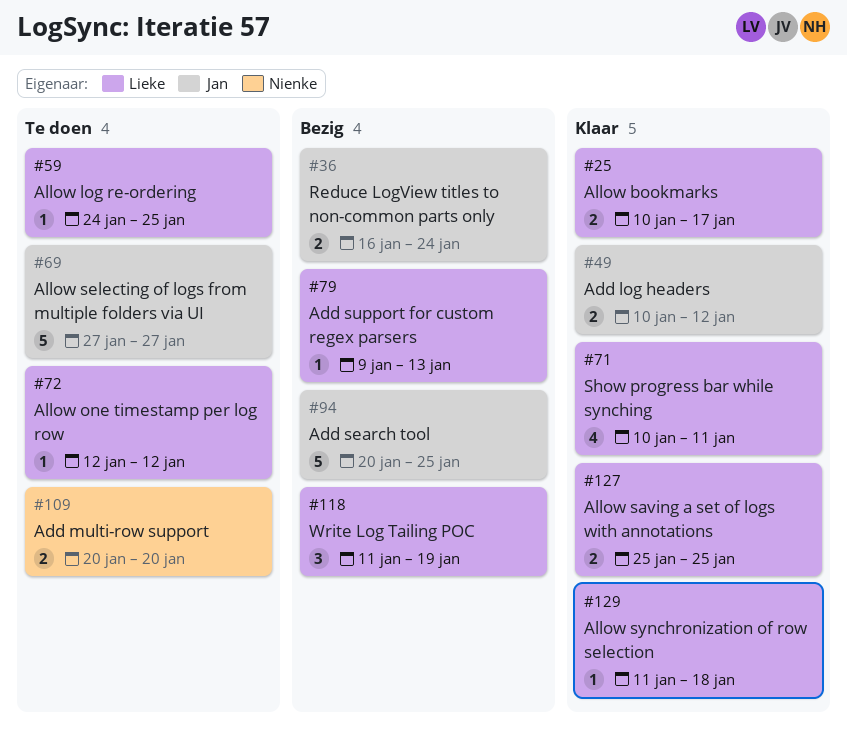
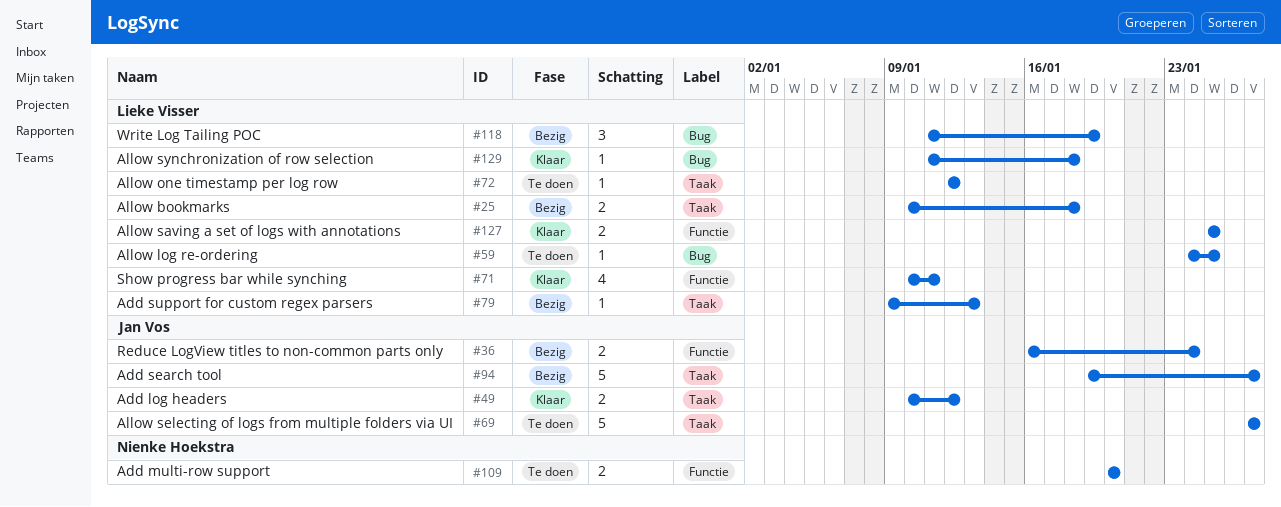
#25, status: Klaar -> Bezig
#25, due: Jan 17 -> Jan 18
#94, start: Jan 20 -> Jan 19
#94, due: Jan 25 -> Jan 27

